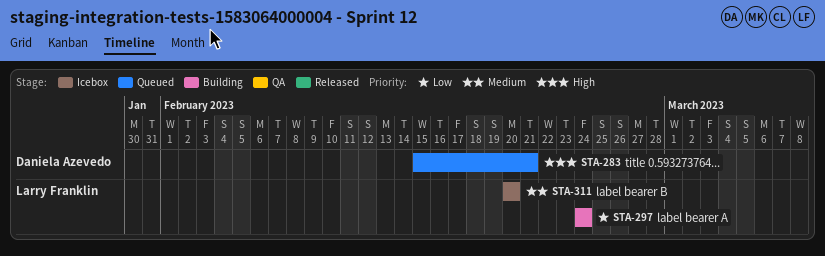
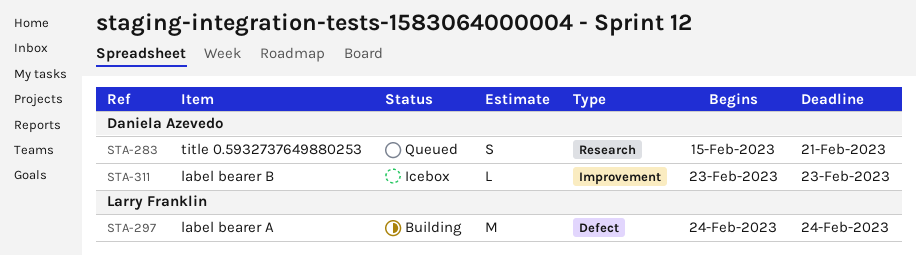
STA-311, owner: Larry Franklin -> Daniela Azevedo
STA-311, start: Feb 20 -> Feb 23
STA-311, due: Feb 20 -> Feb 23

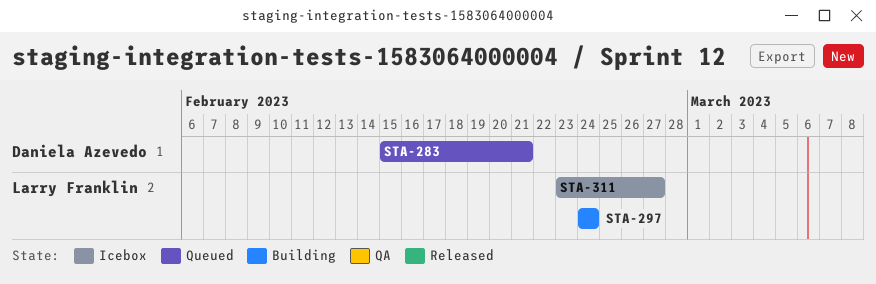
STA-311, owner: Daniela Azevedo -> Larry Franklin
STA-311, due: Feb 23 -> Feb 27

